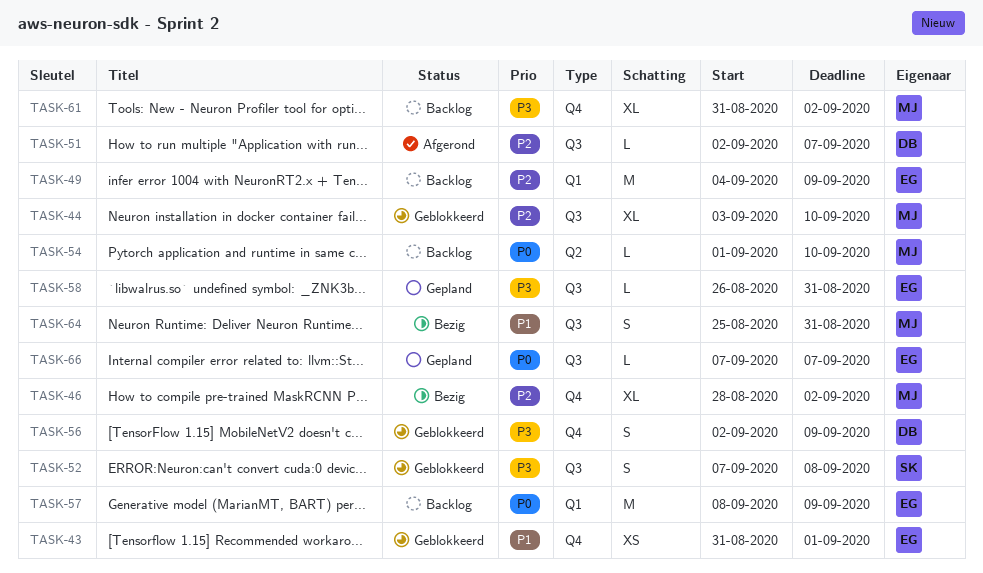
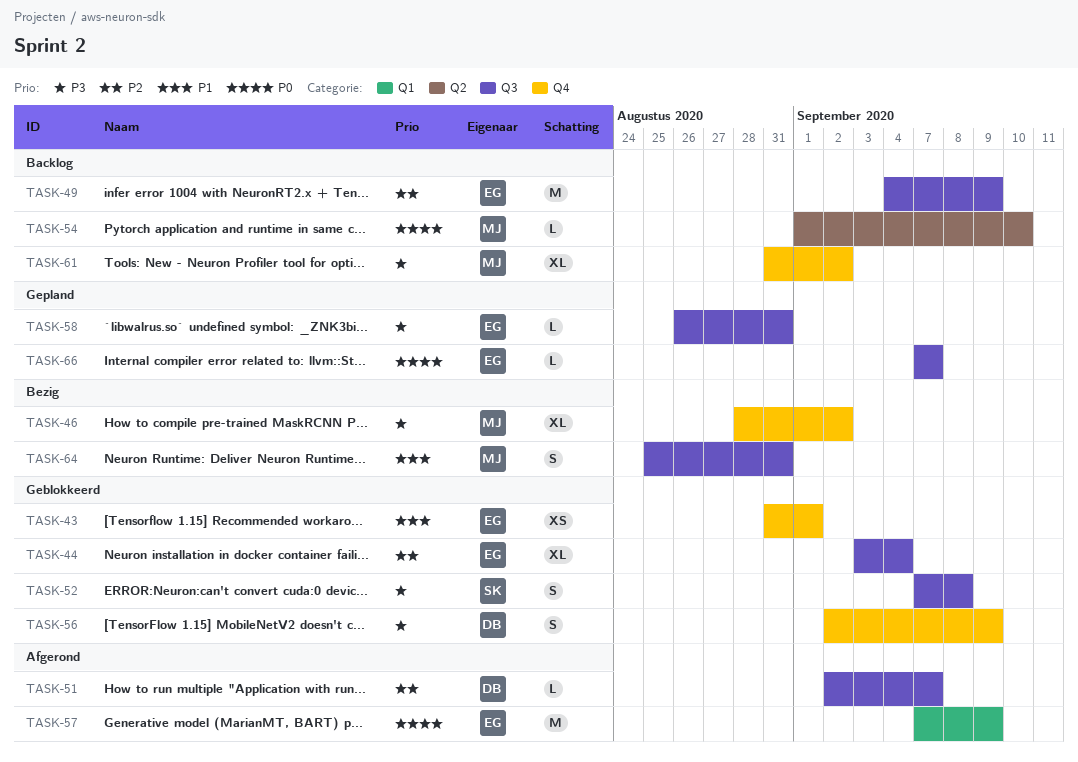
TASK-44, owner: MJ -> EG
TASK-44, due: Sep 10 -> Sep 4
TASK-46, priority: P2 -> P3
TASK-49, label: Q1 -> Q3
TASK-57, status: Backlog -> Afgerond
TASK-57, start: Sep 8 -> Sep 7

